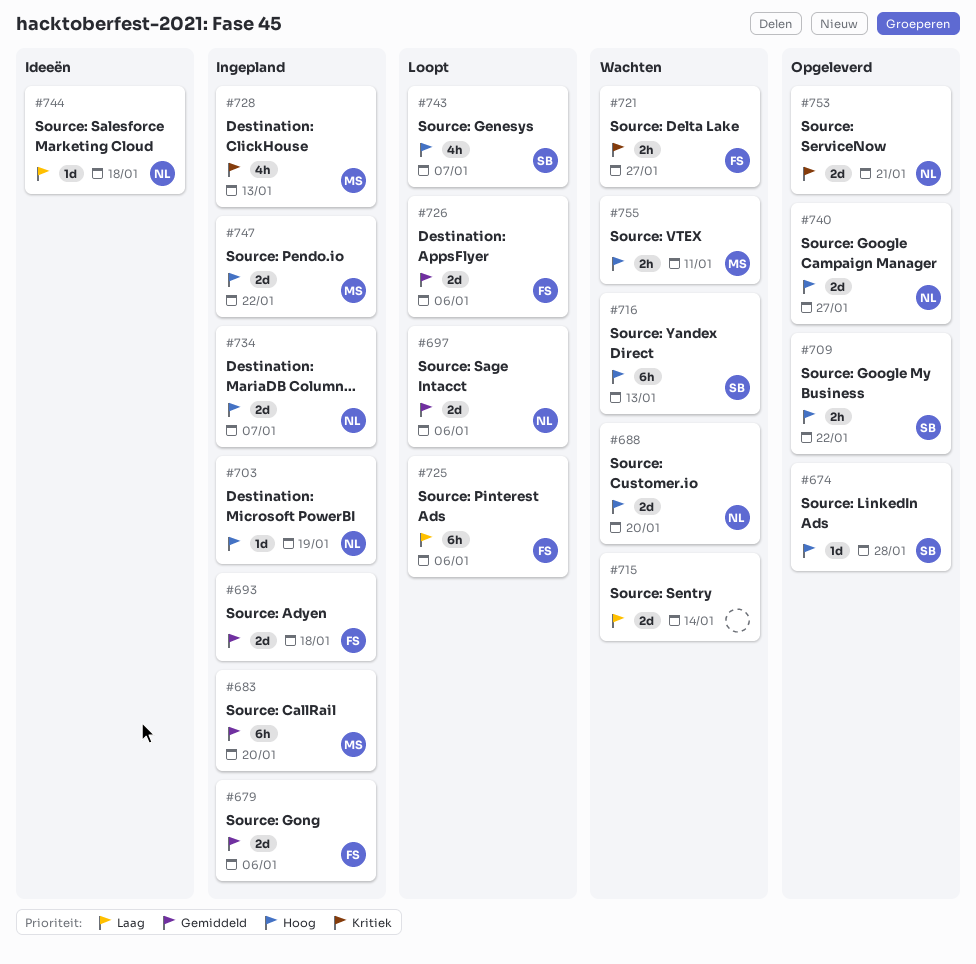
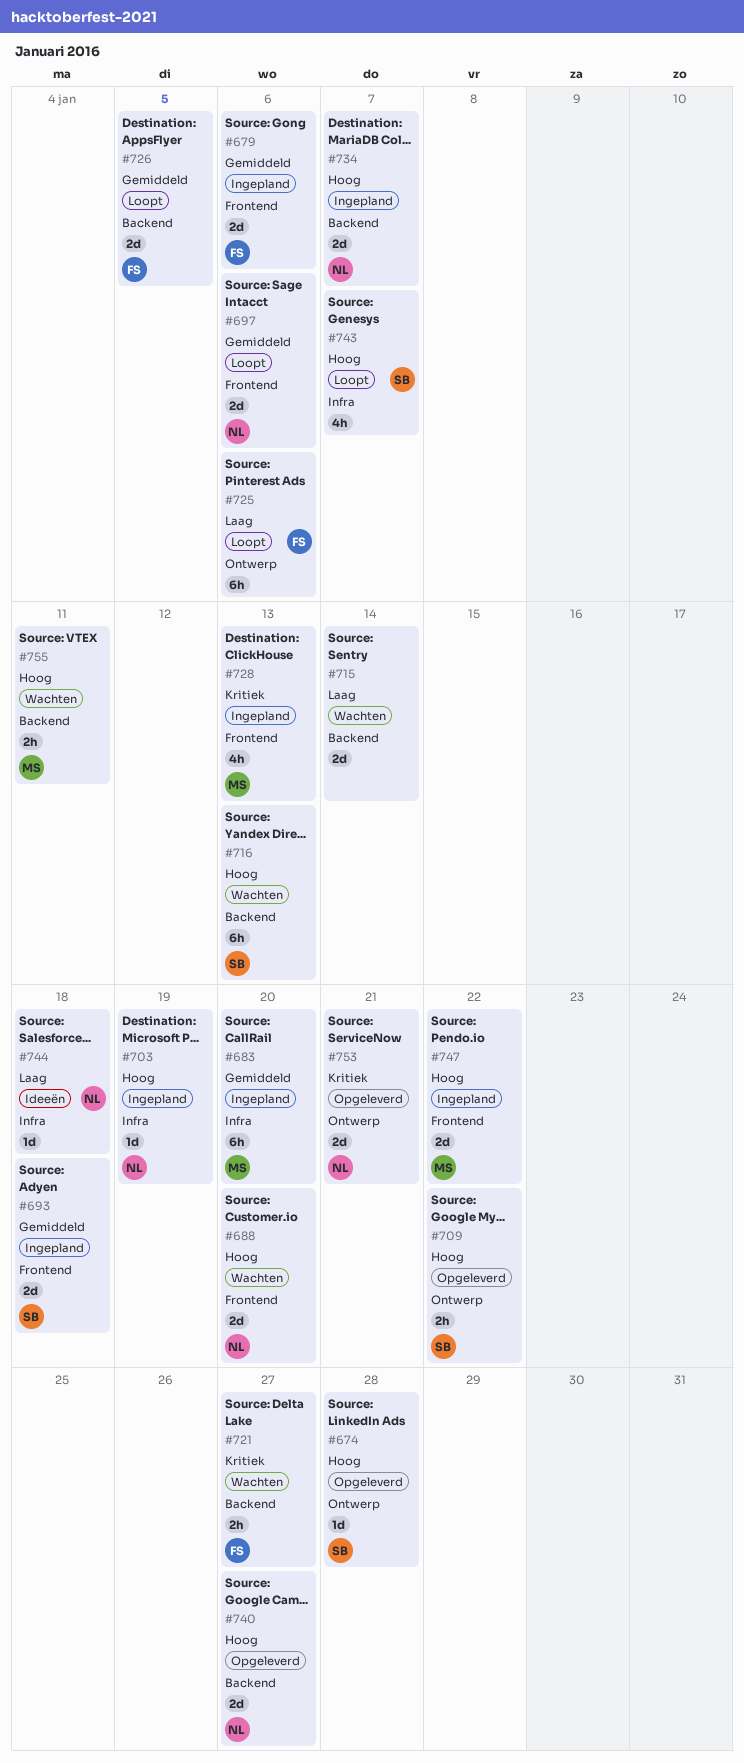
#693, owner: FS -> SB
#726, due: Jan 6 -> Jan 5

